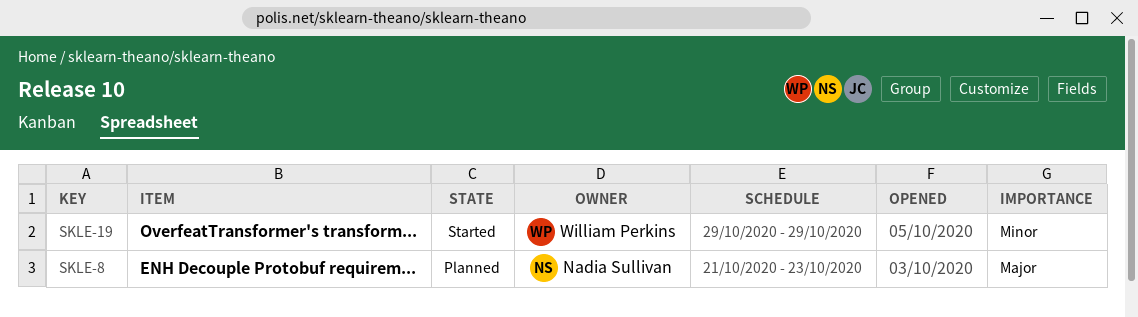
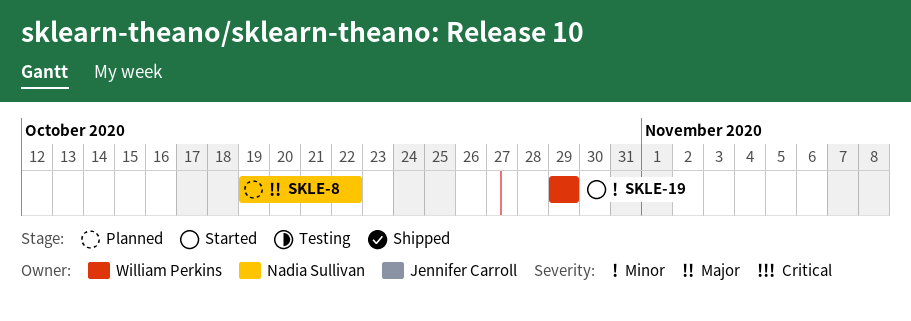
SKLE-8, start: Oct 21 -> Oct 19
SKLE-8, due: Oct 23 -> Oct 22

